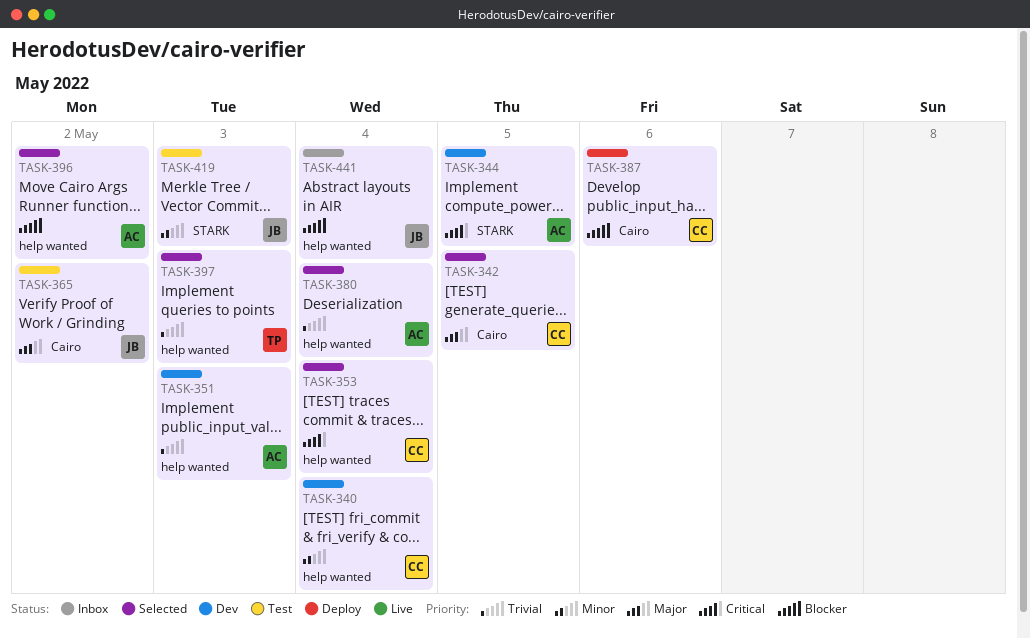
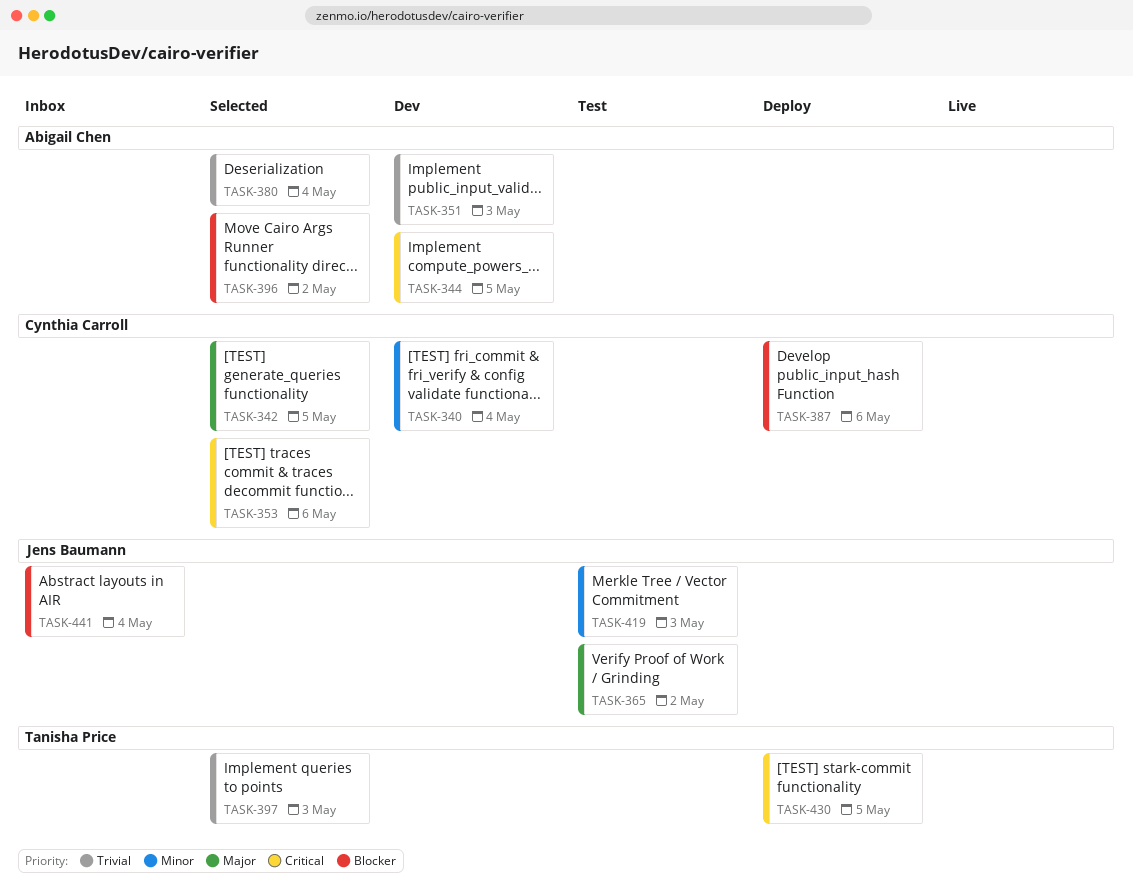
TASK-353, due: May 4 -> May 6
TASK-430: none -> present

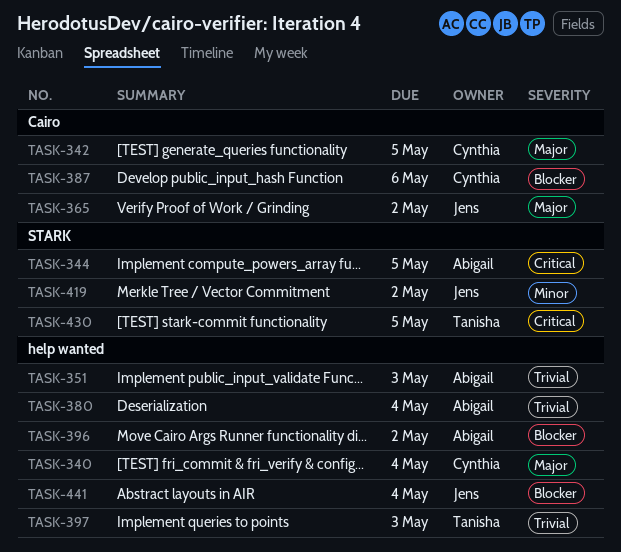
TASK-340, priority: Minor -> Major
TASK-353: present -> none
TASK-419, due: May 3 -> May 2

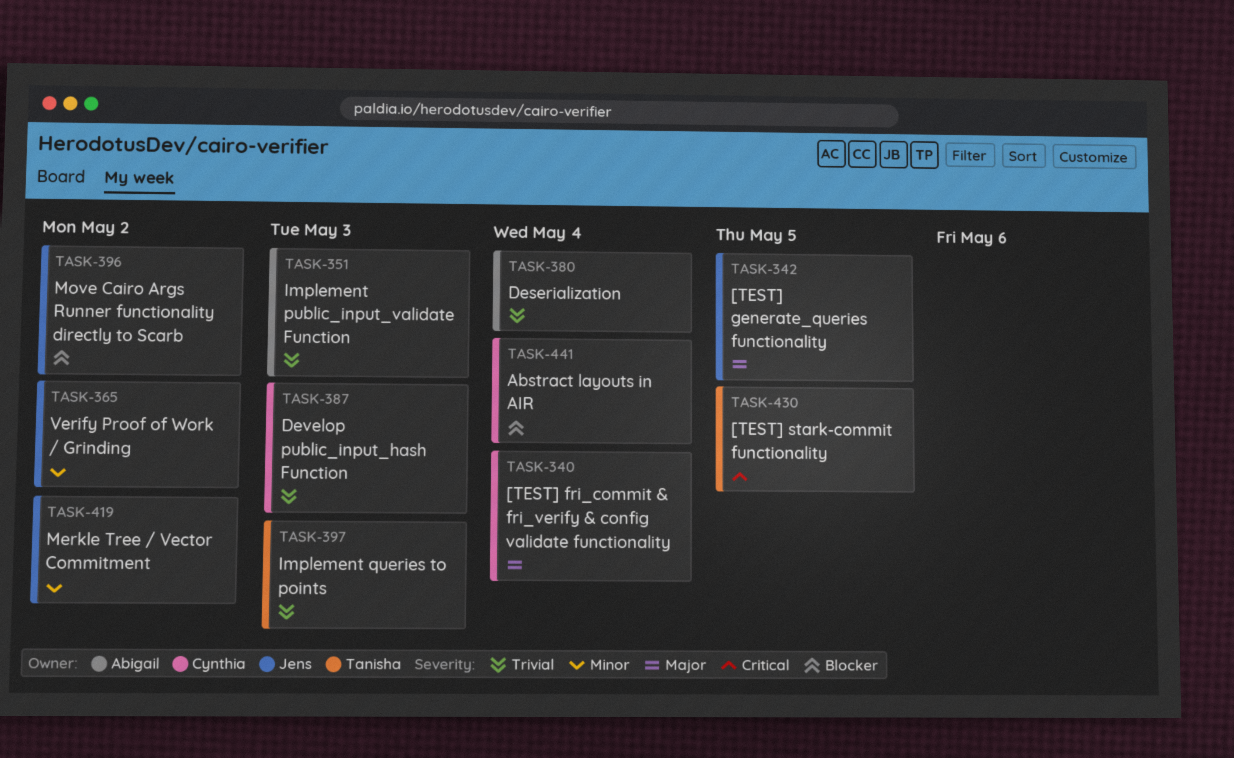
TASK-342, owner: Cynthia -> Jens
TASK-344: present -> none
TASK-365, priority: Major -> Minor
TASK-387, priority: Blocker -> Trivial
TASK-387, due: May 6 -> May 3
TASK-396, owner: Abigail -> Jens
TASK-441, owner: Jens -> Cynthia

